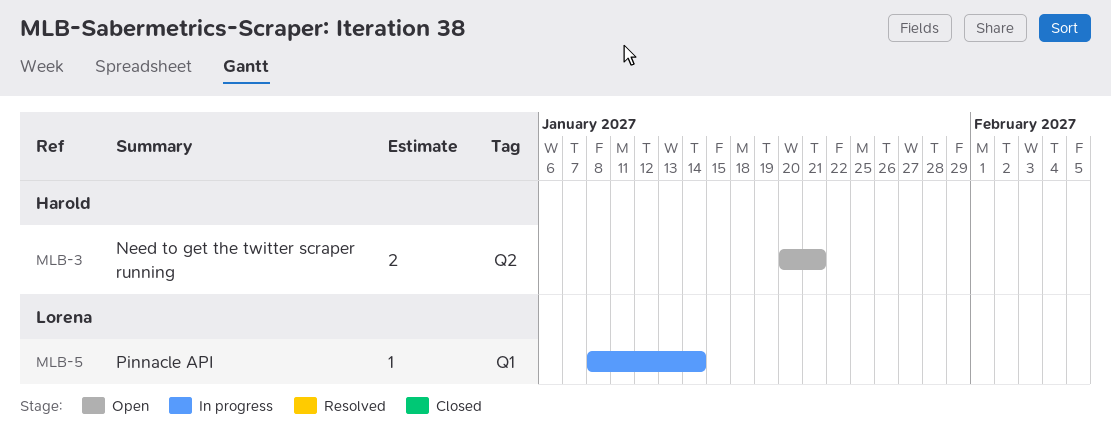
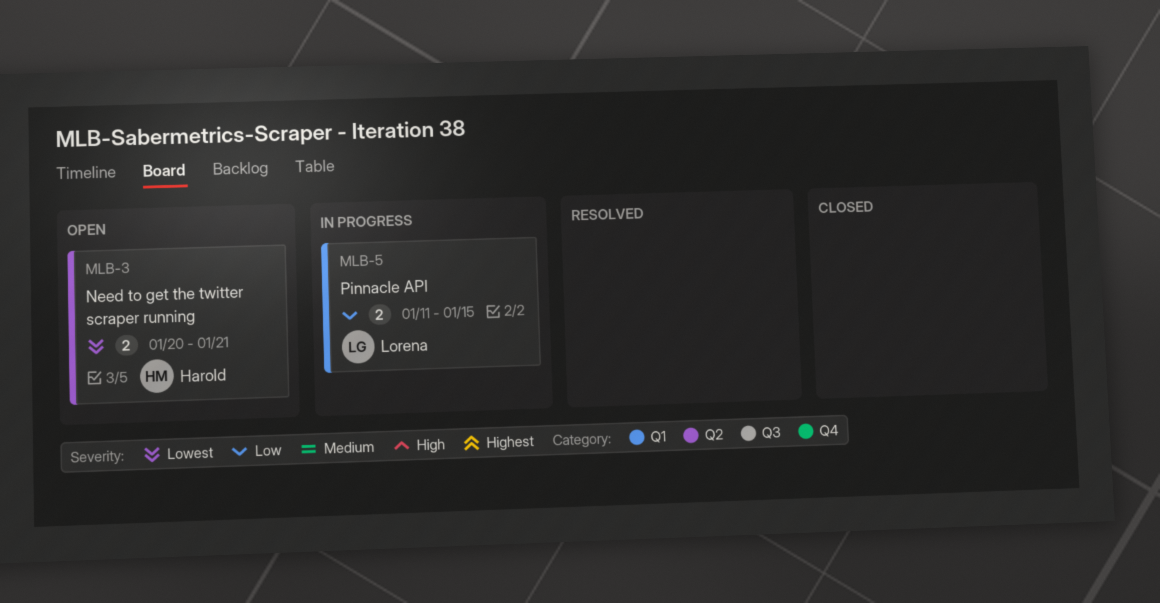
MLB-5, estimate: 1 -> 2
MLB-5, start: Jan 8 -> Jan 11
MLB-5, due: Jan 14 -> Jan 15

